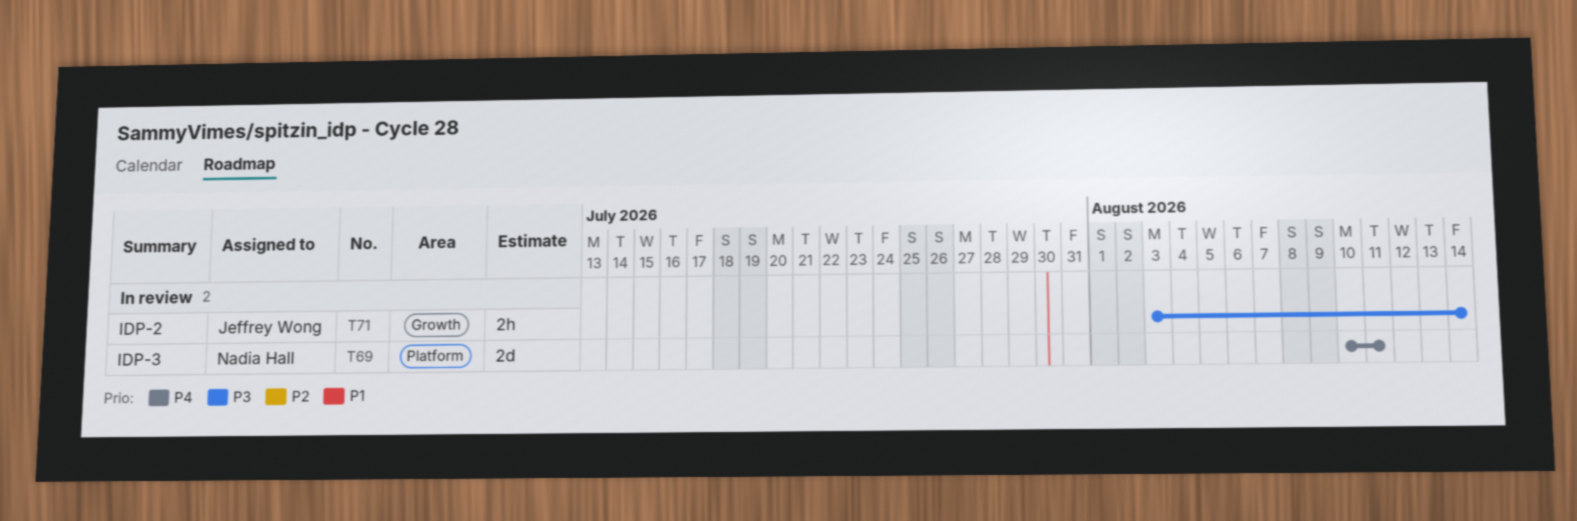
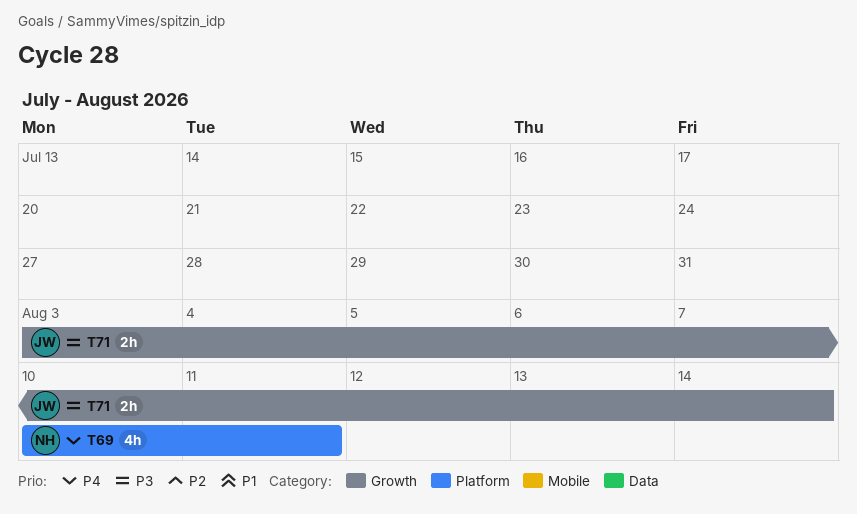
T69, estimate: 2d -> 4h

